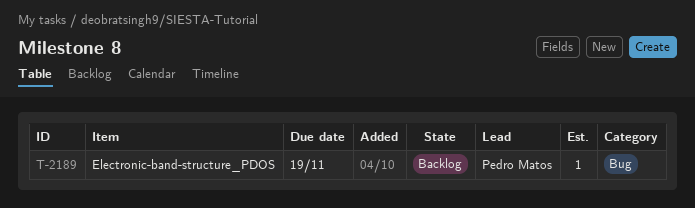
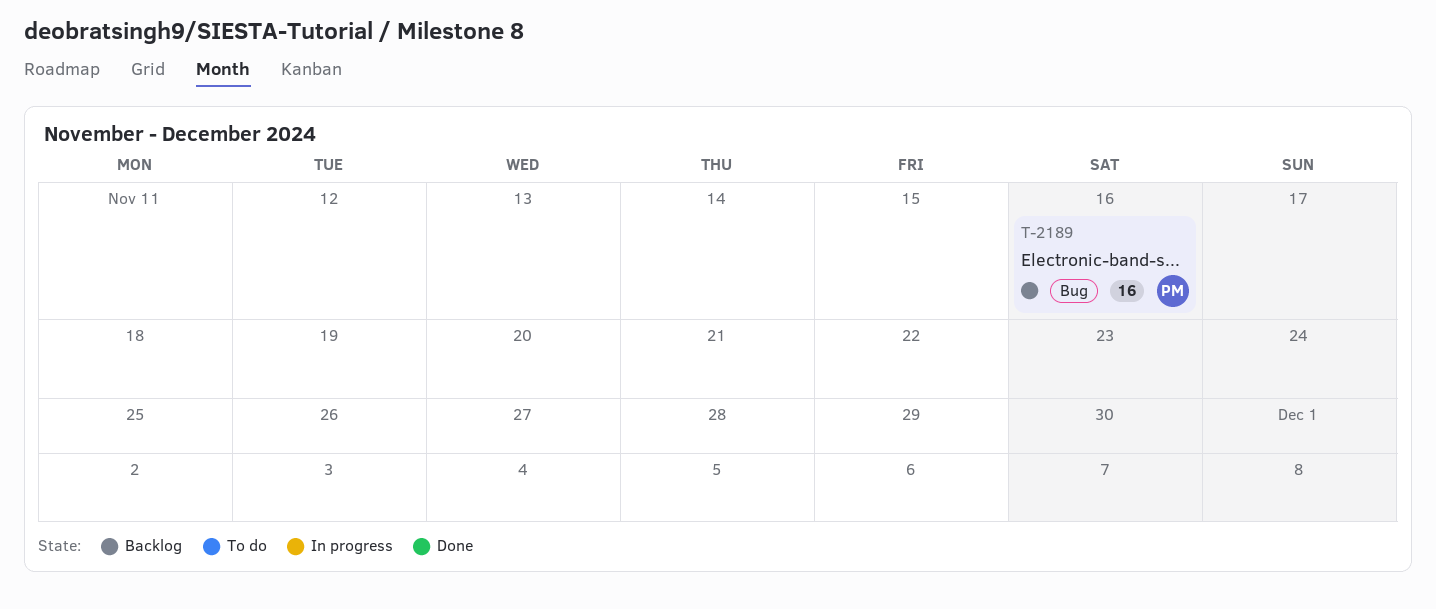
T-2189, estimate: 1 -> 16
T-2189, due: Nov 19 -> Nov 16

